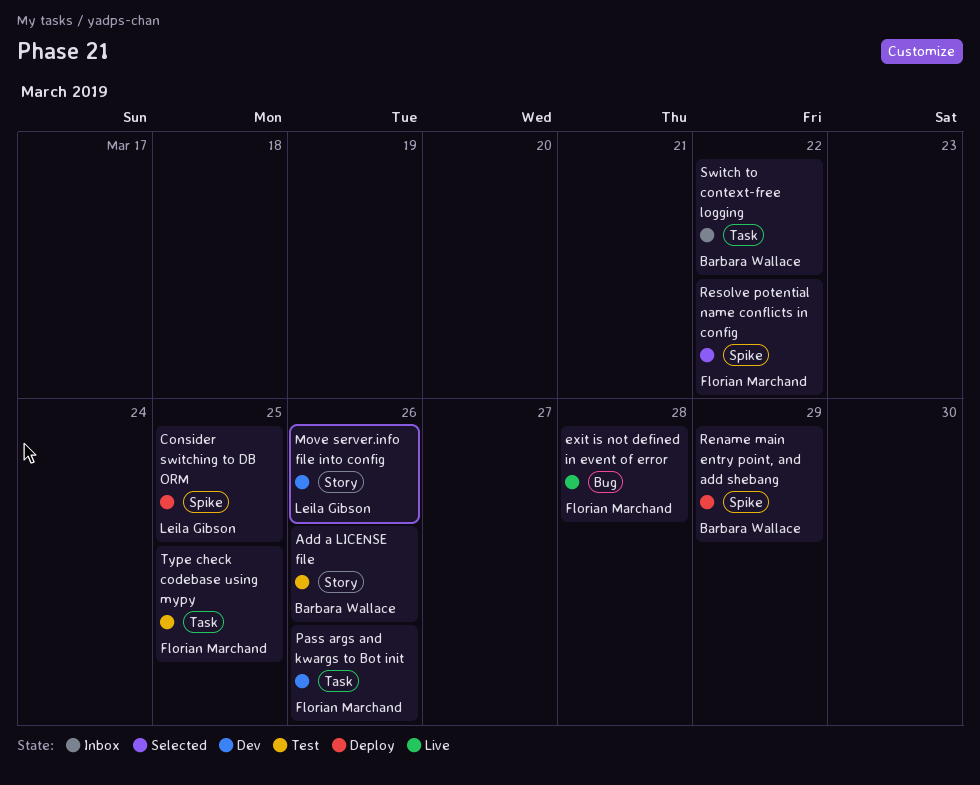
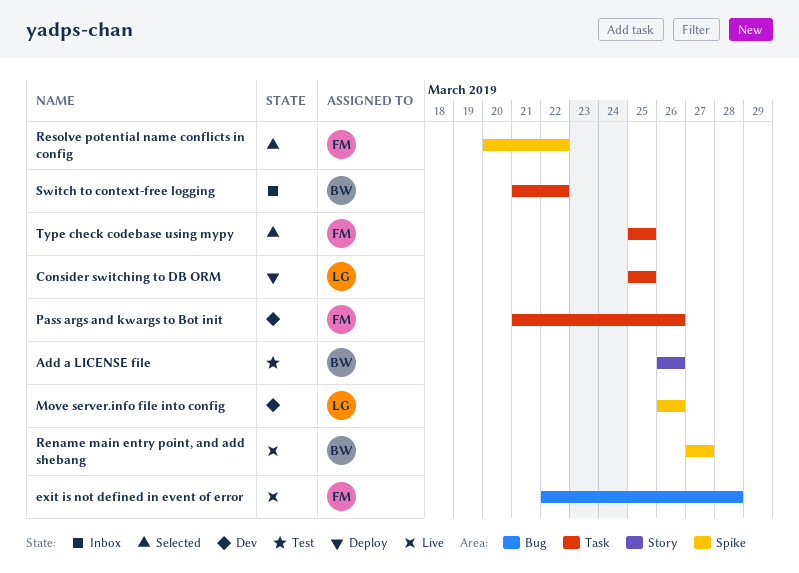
Consider switching to DB ORM, label: Spike -> Task
Move server.info file into config, label: Story -> Spike
Rename main entry point, and add shebang, status: Deploy -> Live
Rename main entry point, and add shebang, due: Mar 29 -> Mar 27
Type check codebase using mypy, status: Test -> Selected

